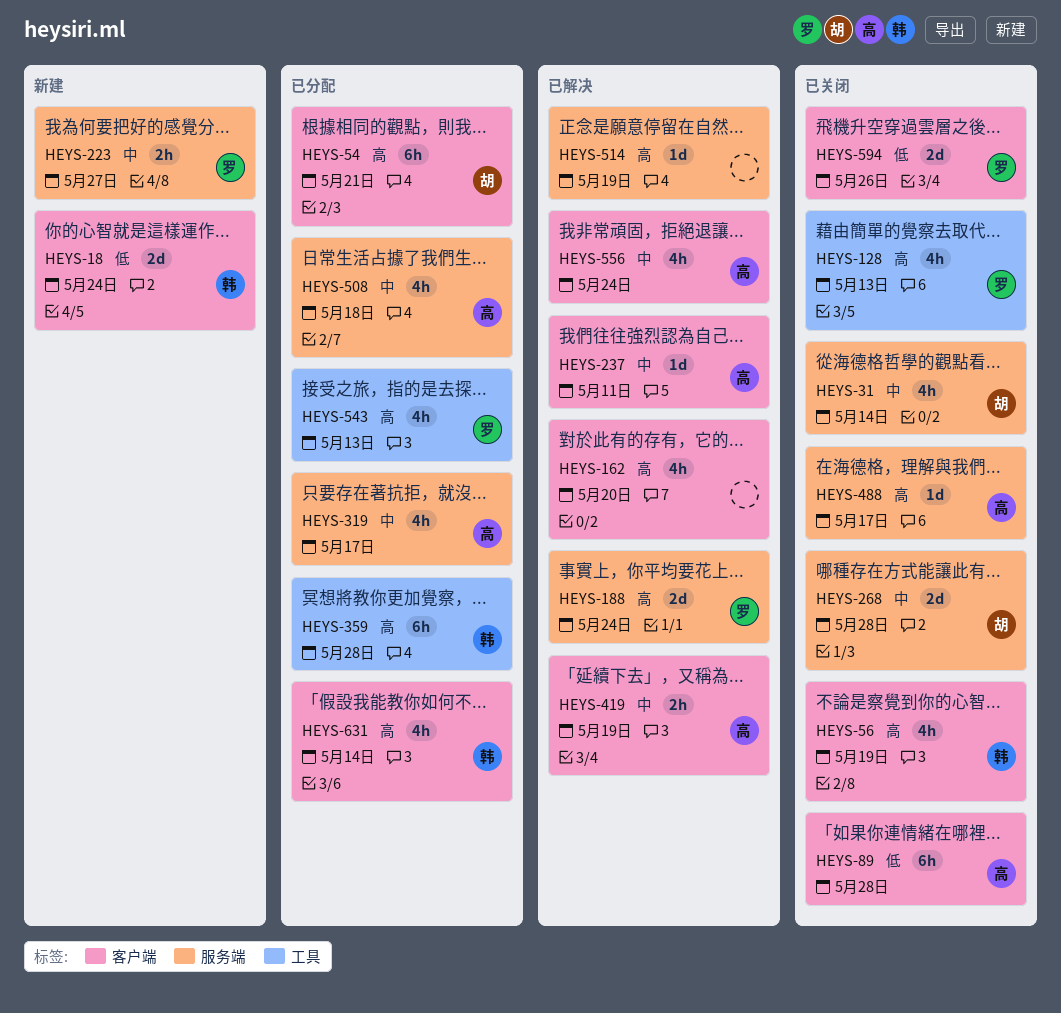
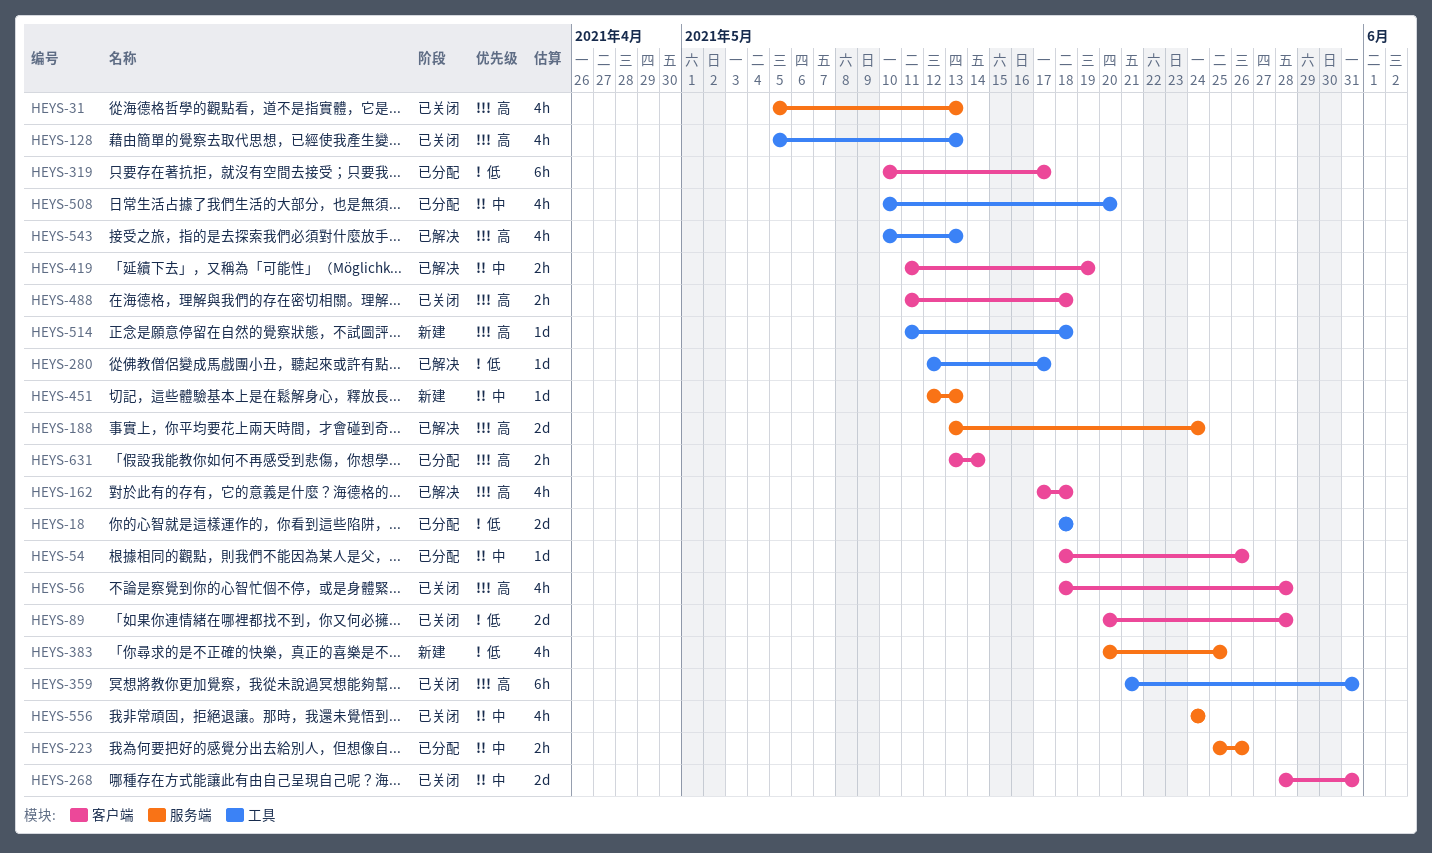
HEYS-18, status: 新建 -> 已分配
HEYS-18, label: 客户端 -> 工具
HEYS-18, due: May 24 -> May 18
HEYS-31, priority: 中 -> 高
HEYS-31, due: May 14 -> May 13
HEYS-54, priority: 高 -> 中
HEYS-54, estimate: 6h -> 1d
HEYS-54, due: May 21 -> May 26
HEYS-56, due: May 19 -> May 28
HEYS-89, estimate: 6h -> 2d
HEYS-162, due: May 20 -> May 18
HEYS-223, status: 新建 -> 已分配
HEYS-223, due: May 27 -> May 26
HEYS-237: present -> none
HEYS-268, label: 服务端 -> 客户端
HEYS-268, due: May 28 -> May 31
HEYS-280: none -> present
HEYS-319, priority: 中 -> 低
HEYS-319, label: 服务端 -> 客户端
HEYS-319, estimate: 4h -> 6h
HEYS-359, status: 已分配 -> 已关闭
HEYS-359, due: May 28 -> May 31
HEYS-383: none -> present
HEYS-451: none -> present
HEYS-488, label: 服务端 -> 客户端
HEYS-488, estimate: 1d -> 2h
HEYS-488, due: May 17 -> May 18
HEYS-508, label: 服务端 -> 工具
HEYS-508, due: May 18 -> May 20
HEYS-514, status: 已解决 -> 新建
HEYS-514, label: 服务端 -> 工具
HEYS-514, due: May 19 -> May 18
HEYS-543, status: 已分配 -> 已解决
HEYS-556, status: 已解决 -> 已关闭
HEYS-556, label: 客户端 -> 服务端
HEYS-594: present -> none
HEYS-631, estimate: 4h -> 2h

